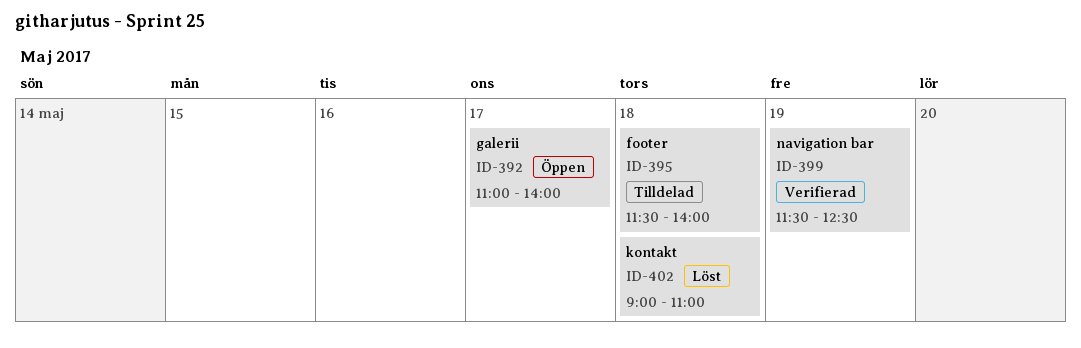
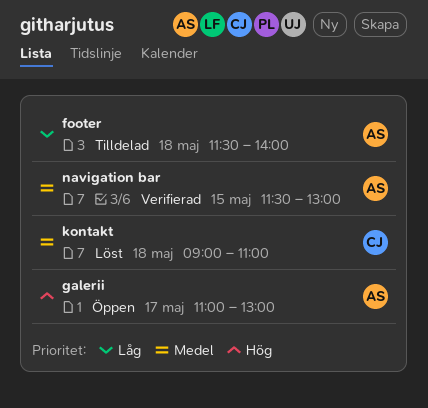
galerii, ends: 14:00 -> 13:00
navigation bar, day: May 19 -> May 15
navigation bar, ends: 12:30 -> 13:00

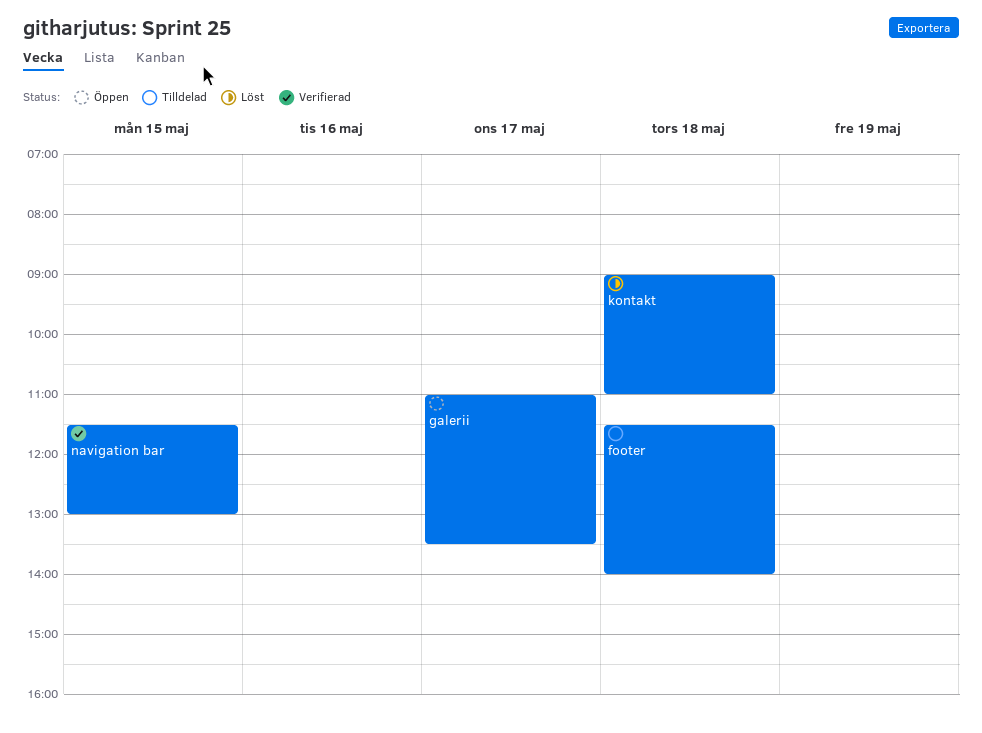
galerii, ends: 13:00 -> 13:30

